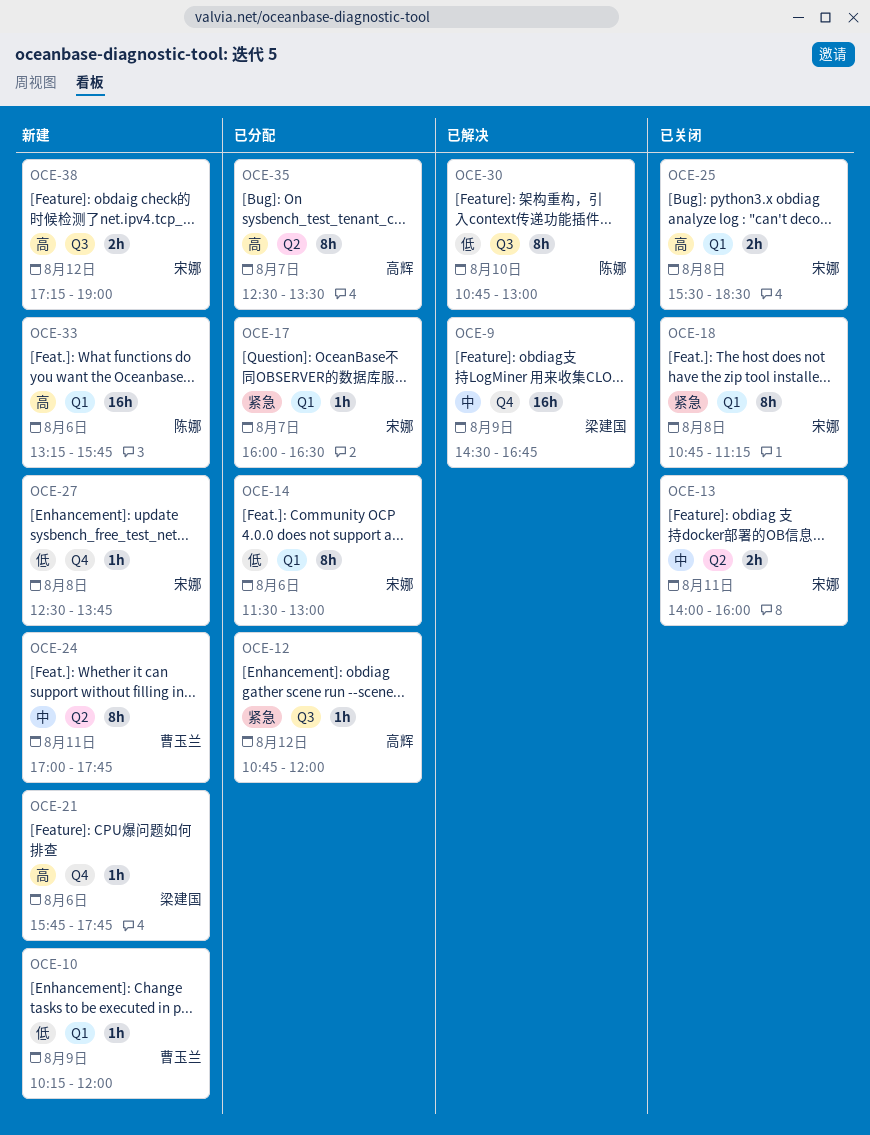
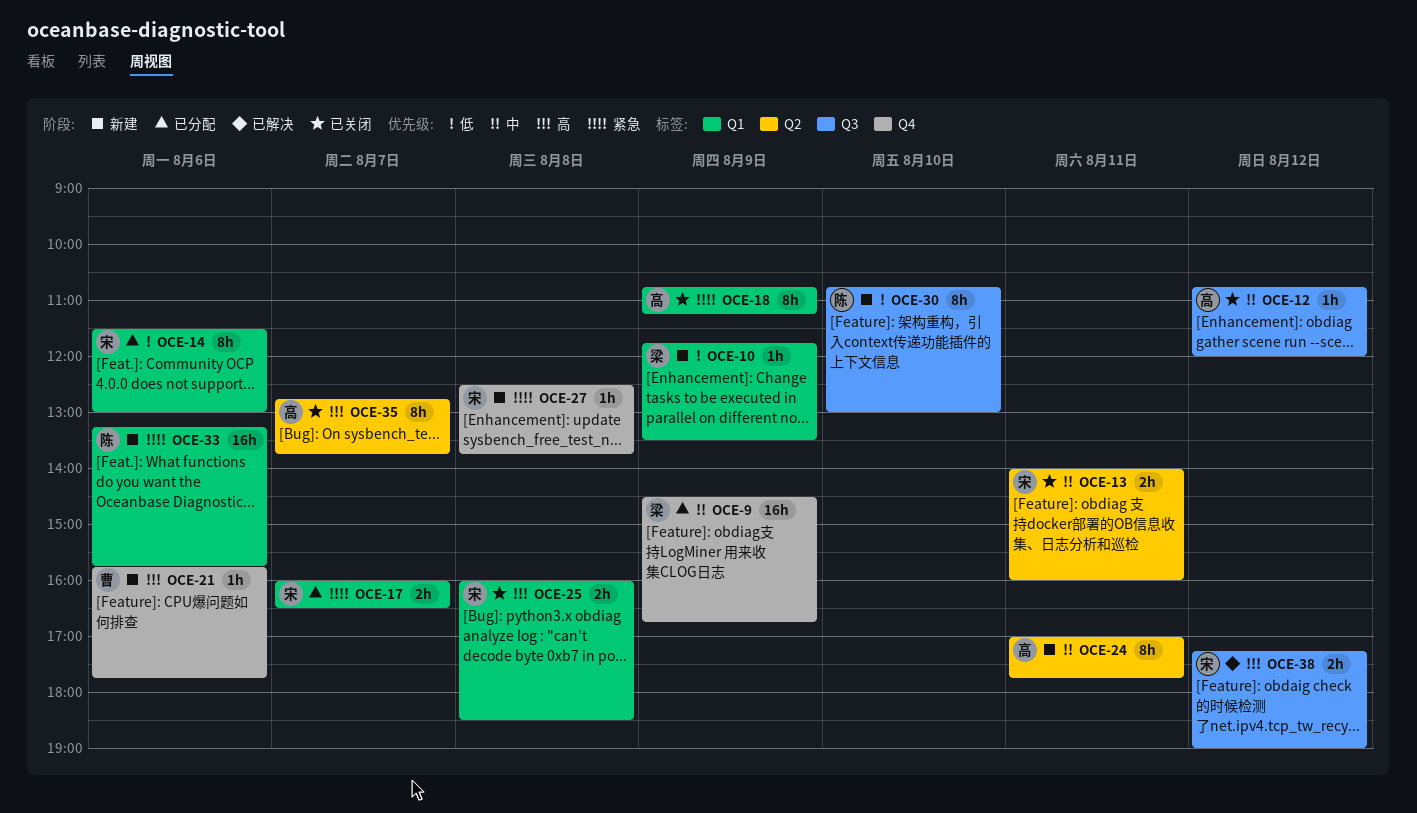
OCE-9, status: 已解决 -> 已分配
OCE-10, owner: 曹玉兰 -> 梁建国
OCE-10, begins: 10:15 -> 11:45
OCE-10, ends: 12:00 -> 13:30
OCE-12, status: 已分配 -> 已关闭
OCE-12, priority: 紧急 -> 中
OCE-17, estimate: 1h -> 2h
OCE-18, owner: 宋娜 -> 高辉
OCE-18, day: Aug 8 -> Aug 9
OCE-21, owner: 梁建国 -> 曹玉兰
OCE-24, owner: 曹玉兰 -> 高辉
OCE-25, begins: 15:30 -> 16:00
OCE-27, priority: 低 -> 紧急
OCE-30, status: 已解决 -> 新建
OCE-33, priority: 高 -> 紧急
OCE-35, status: 已分配 -> 已关闭
OCE-35, begins: 12:30 -> 12:45
OCE-35, ends: 13:30 -> 13:45
OCE-38, status: 新建 -> 已解决

